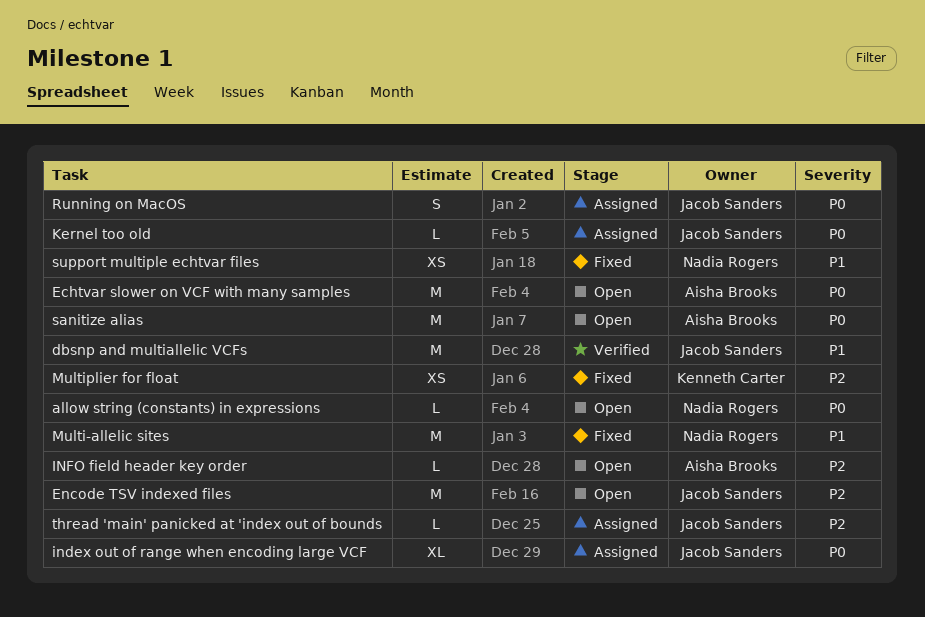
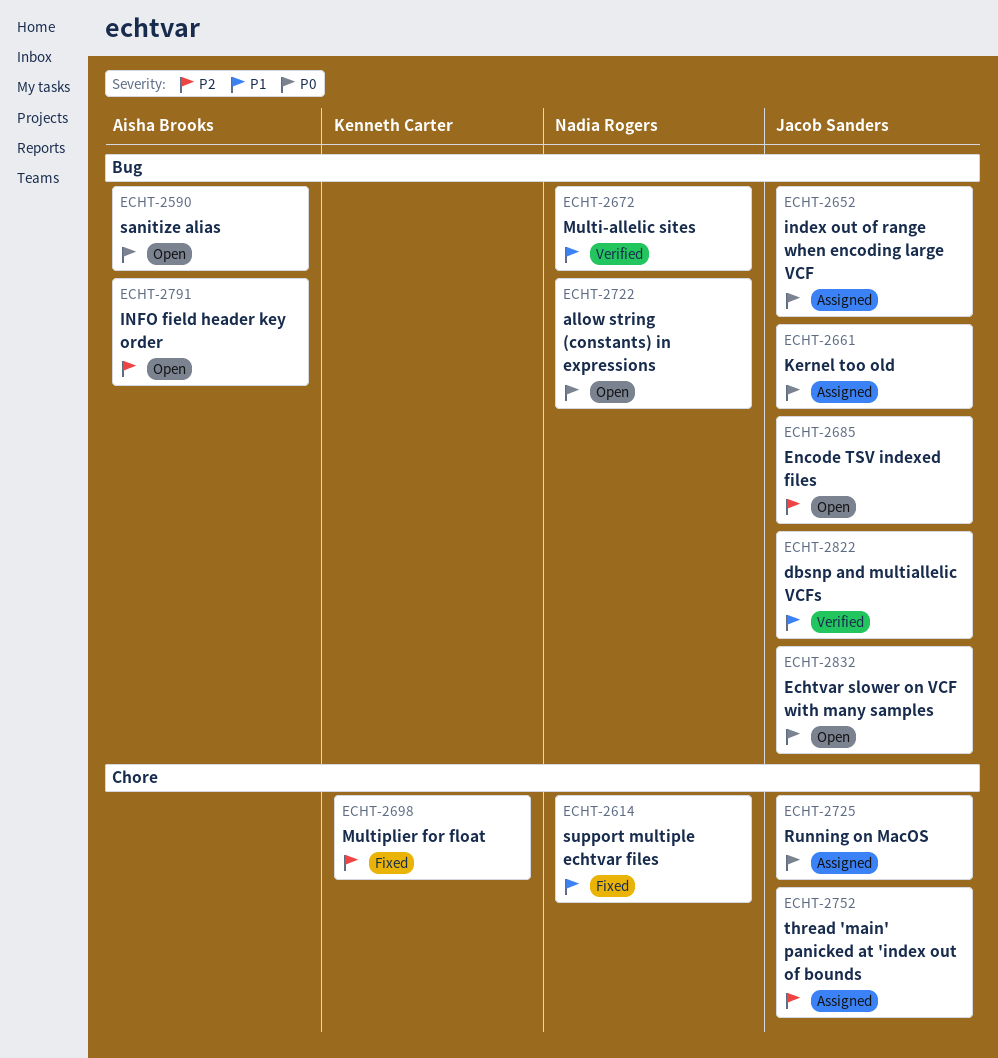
Echtvar slower on VCF with many samples, owner: Aisha Brooks -> Jacob Sanders
Multi-allelic sites, status: Fixed -> Verified

